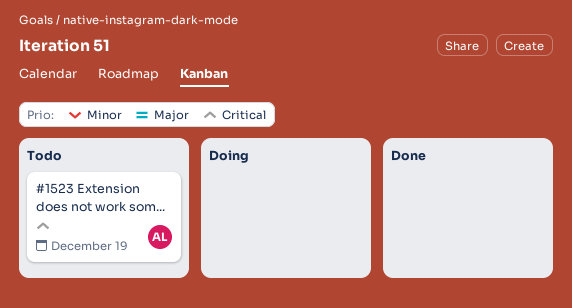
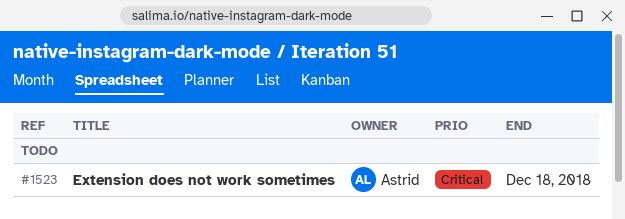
#1523, due: Dec 19 -> Dec 18

